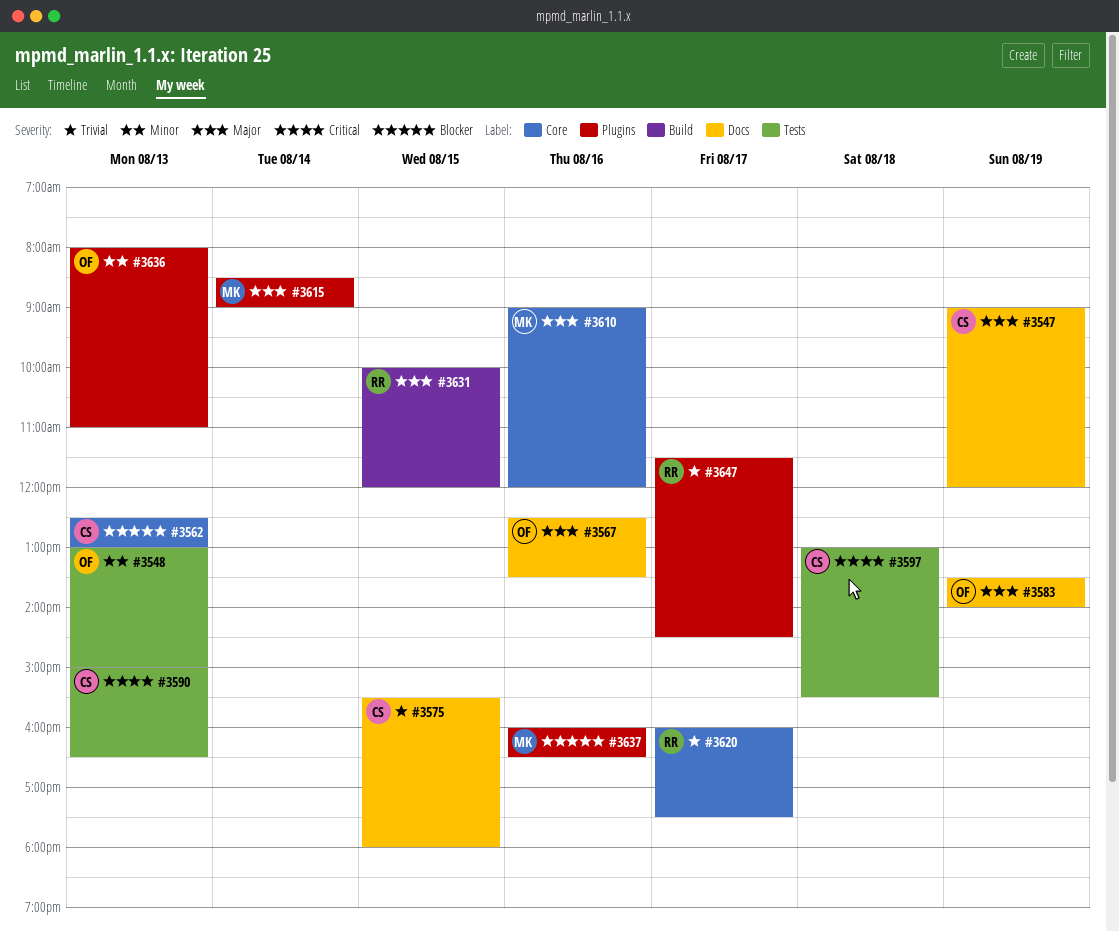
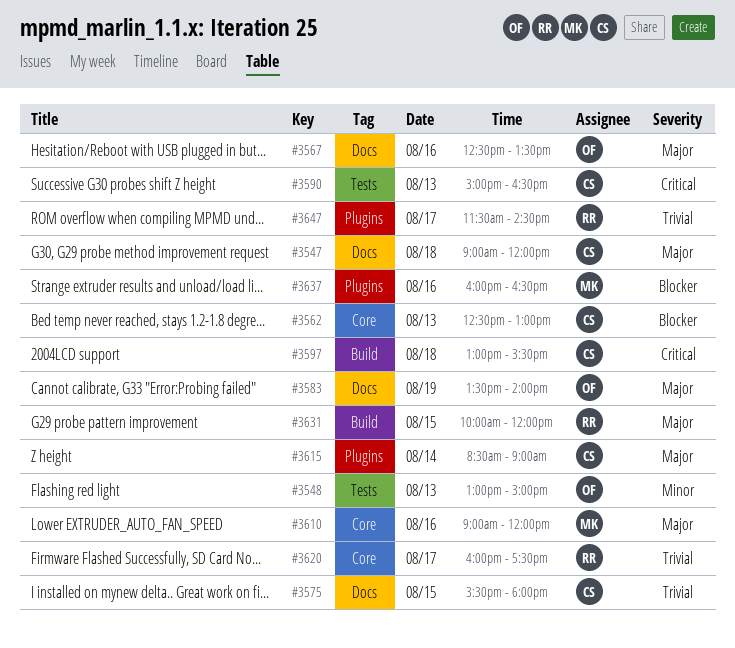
#3547, day: Aug 19 -> Aug 18
#3597, label: Tests -> Build
#3615, owner: MK -> CS
#3636: present -> none

